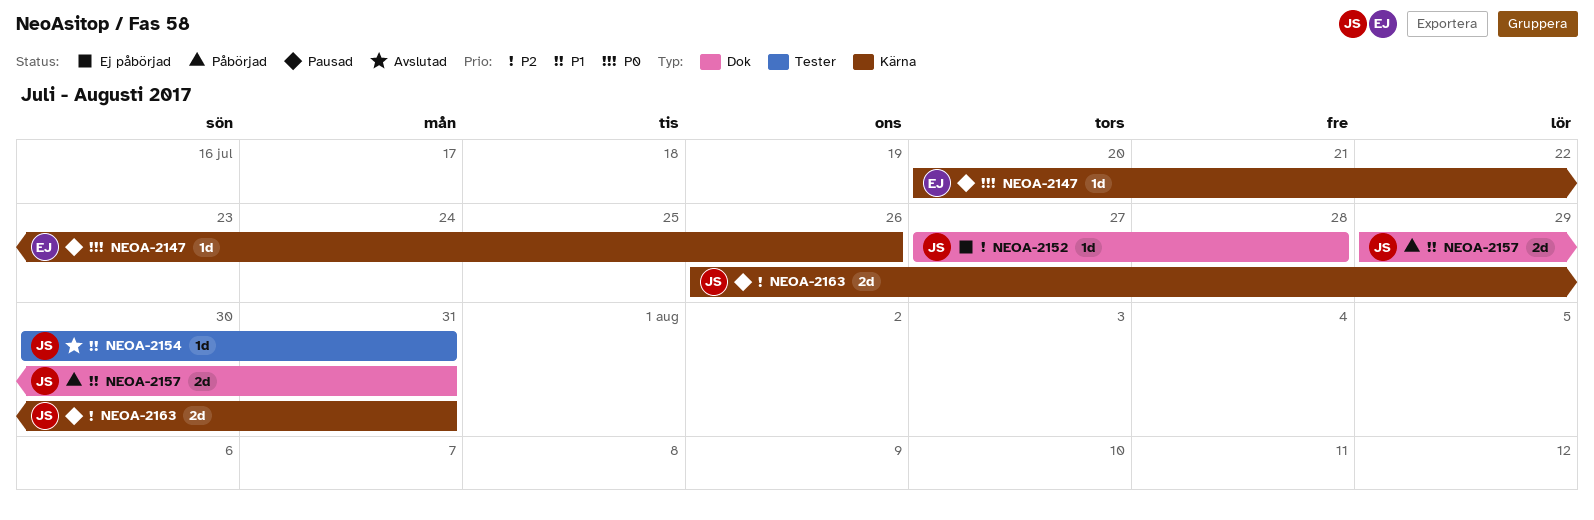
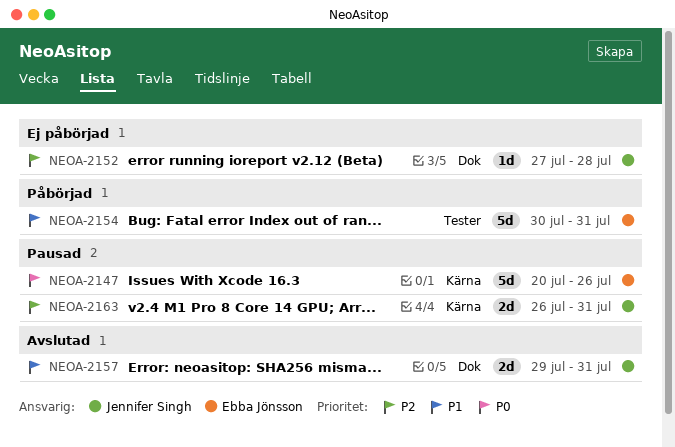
NEOA-2147, estimate: 1d -> 5d
NEOA-2154, status: Avslutad -> Påbörjad
NEOA-2154, owner: Jennifer Singh -> Ebba Jönsson
NEOA-2154, estimate: 1d -> 5d
NEOA-2157, status: Påbörjad -> Avslutad

